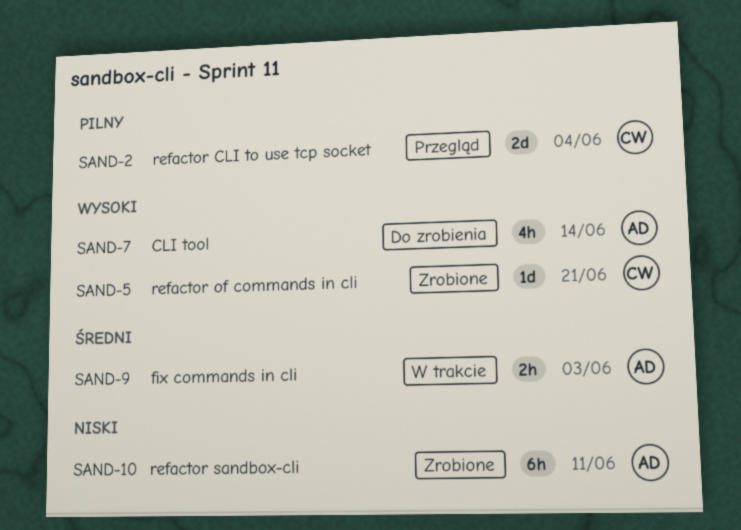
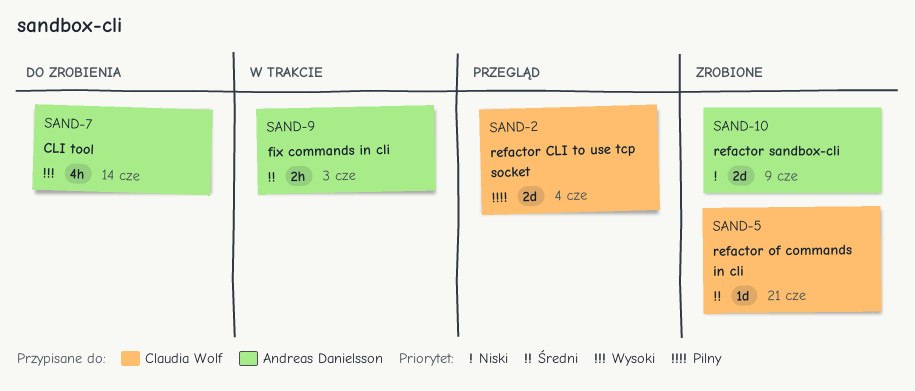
SAND-5, priority: Wysoki -> Średni
SAND-10, estimate: 6h -> 2d
SAND-10, due: Jun 11 -> Jun 9

